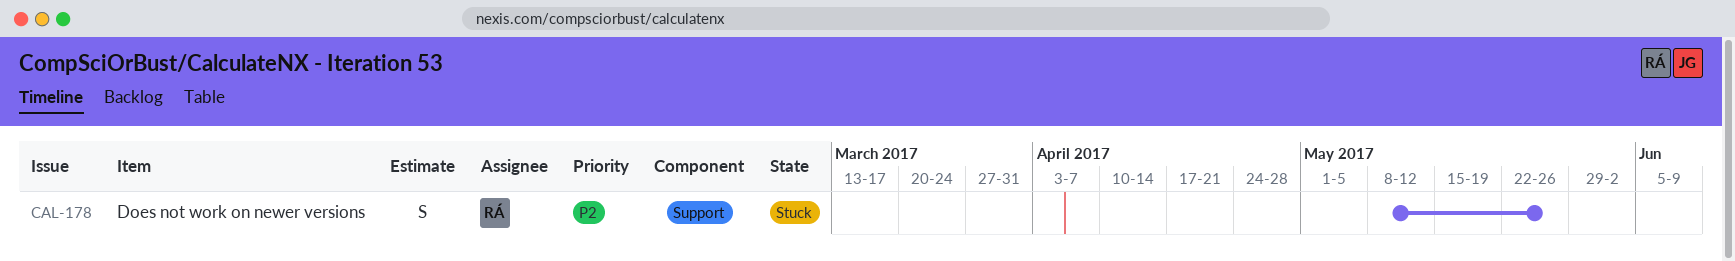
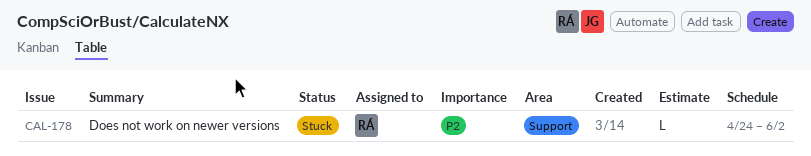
CAL-178, estimate: S -> L
CAL-178, start: May 8 -> Apr 24
CAL-178, due: May 26 -> Jun 2

